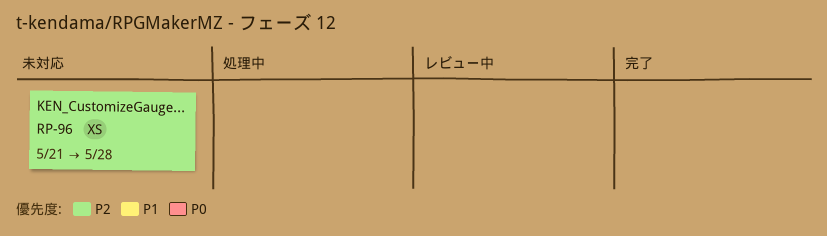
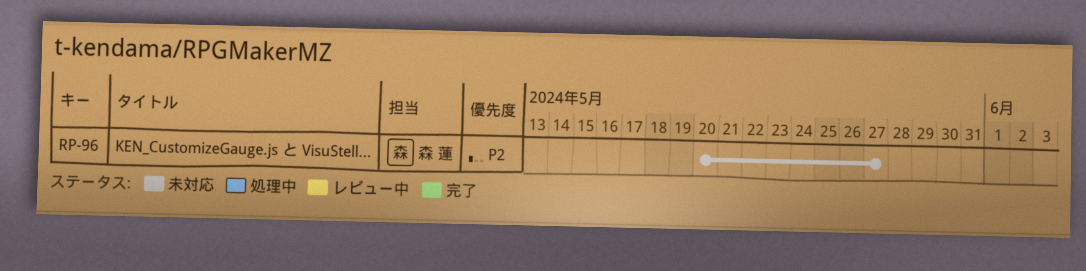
RP-96, start: May 21 -> May 20
RP-96, due: May 28 -> May 27

